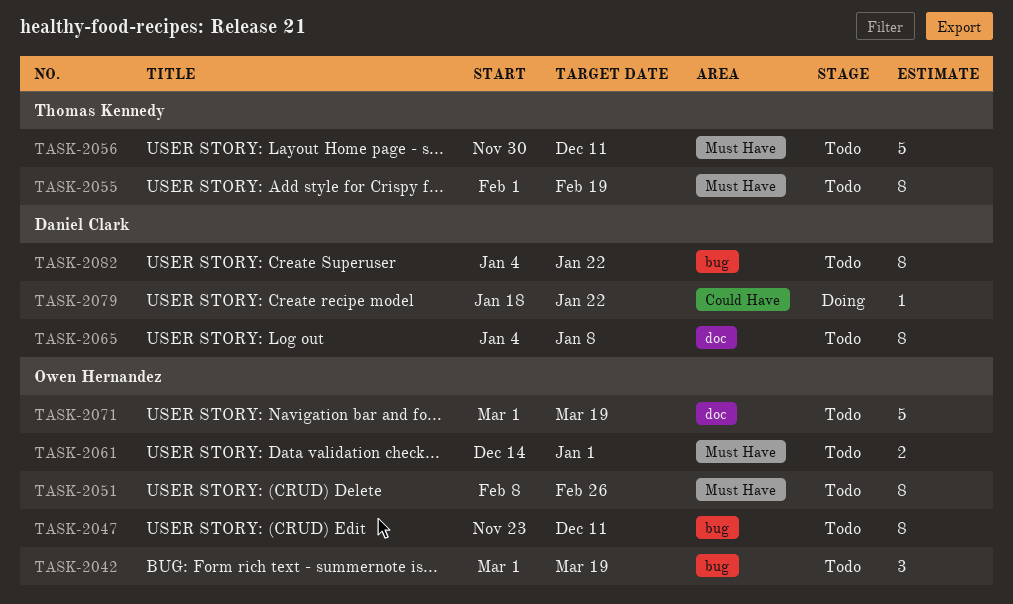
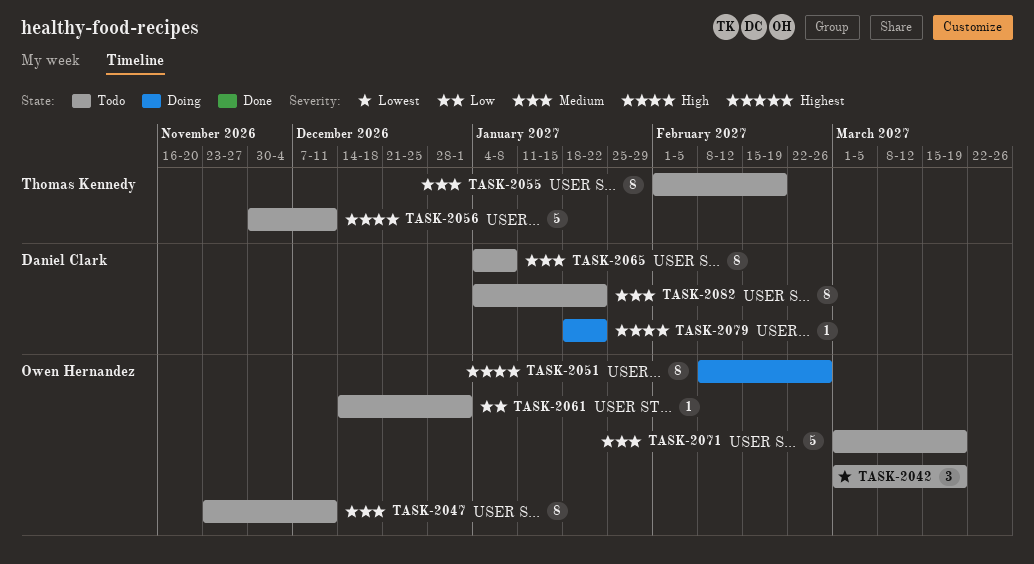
TASK-2051, status: Todo -> Doing
TASK-2061, estimate: 2 -> 1

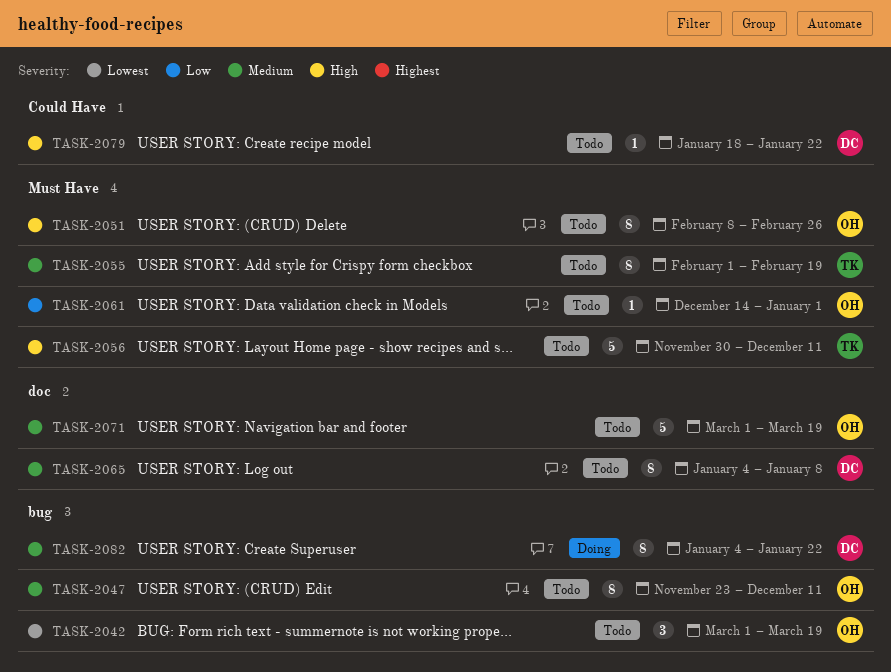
TASK-2051, status: Doing -> Todo
TASK-2079, status: Doing -> Todo
TASK-2082, status: Todo -> Doing

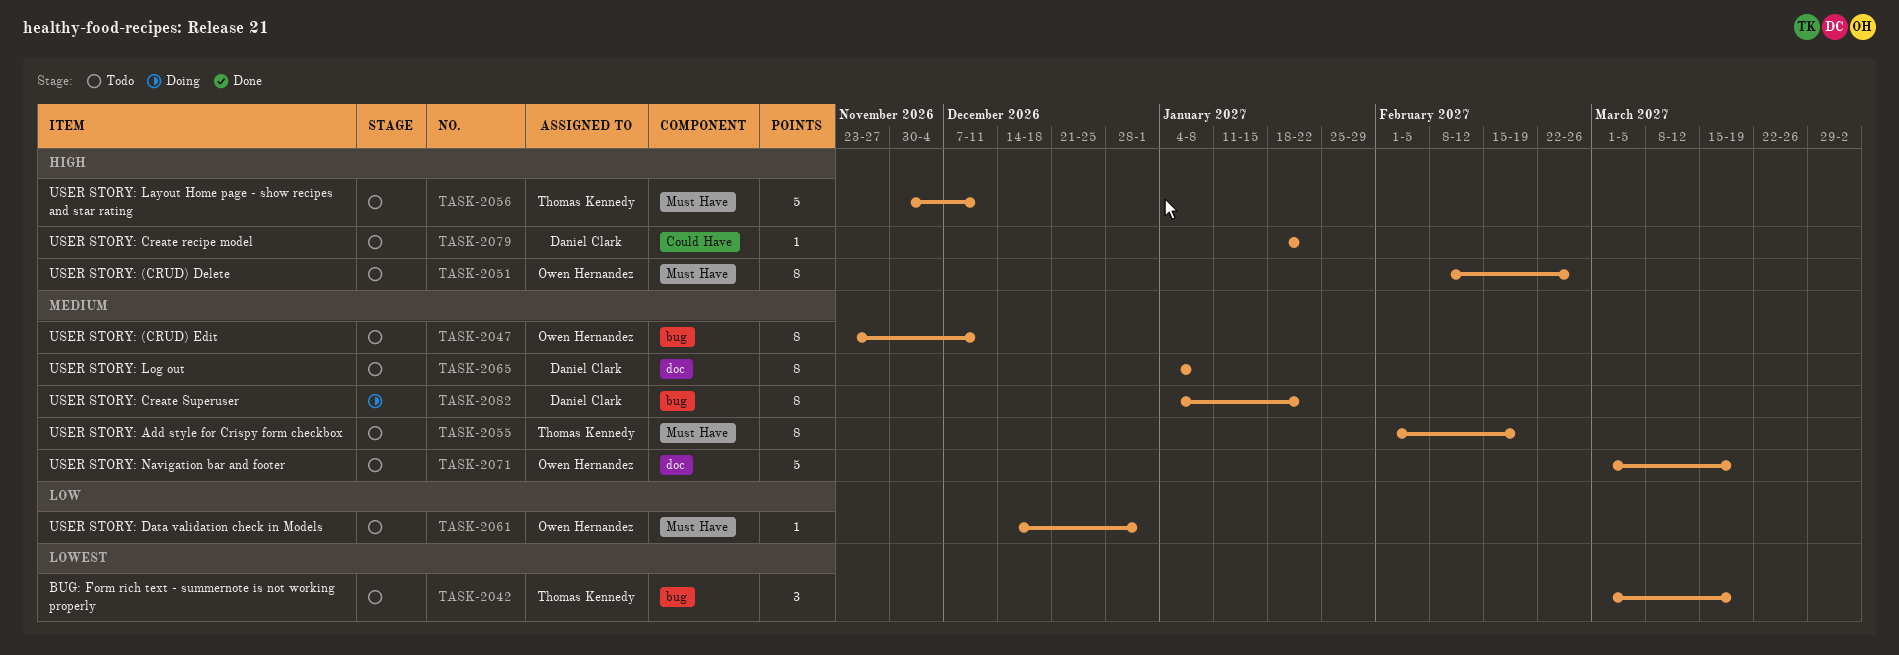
TASK-2042, owner: Owen Hernandez -> Thomas Kennedy

